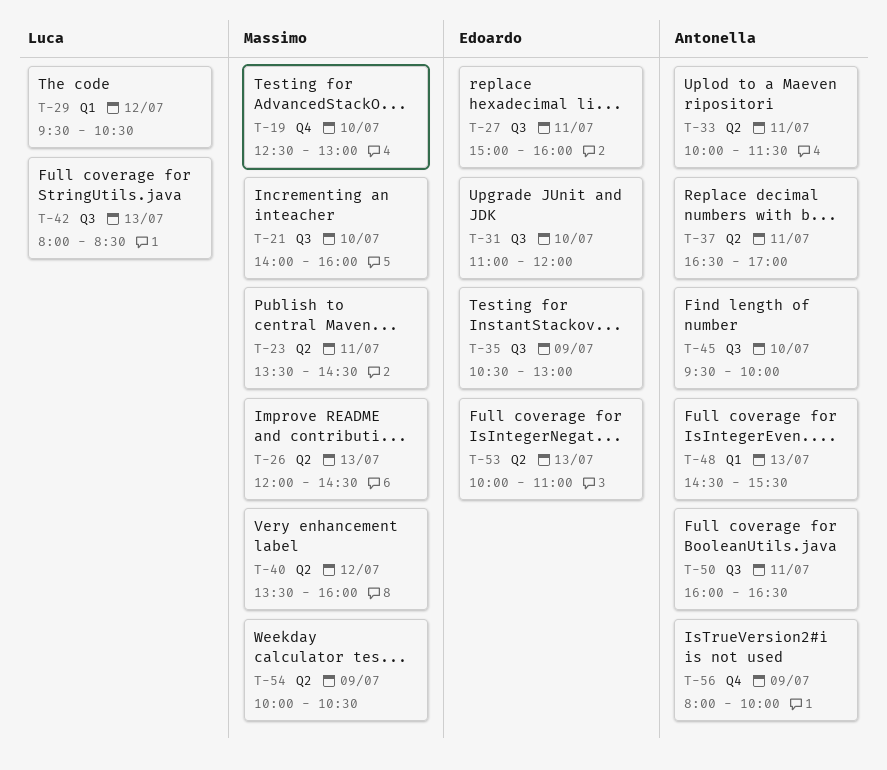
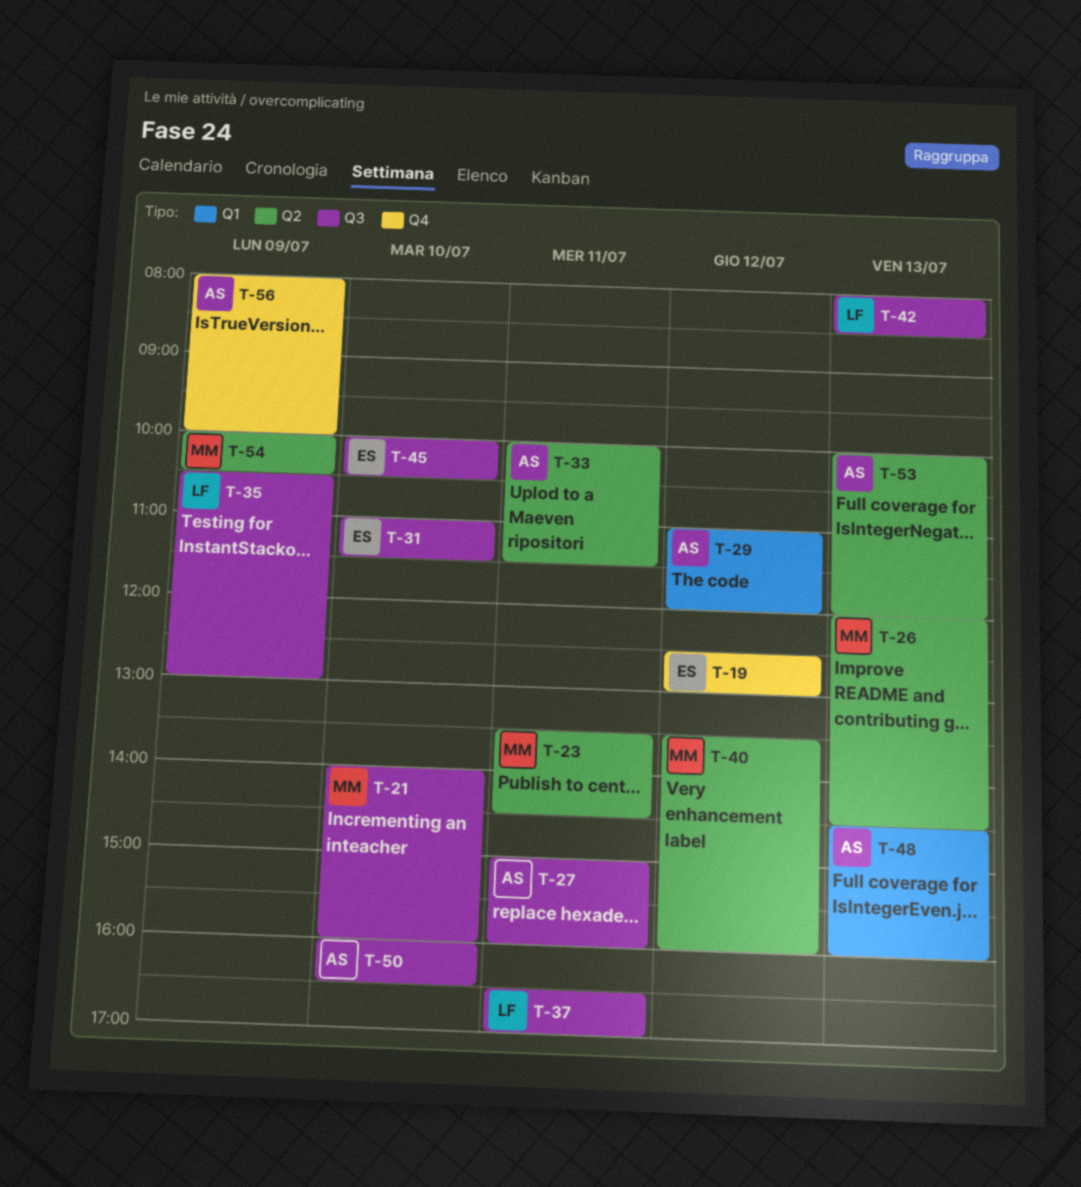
T-19, owner: Massimo -> Edoardo
T-19, day: Jul 10 -> Jul 12
T-27, owner: Edoardo -> Antonella
T-29, owner: Luca -> Antonella
T-29, begins: 09:30 -> 11:00
T-29, ends: 10:30 -> 12:00
T-31, ends: 12:00 -> 11:30
T-35, owner: Edoardo -> Luca
T-37, owner: Antonella -> Luca
T-37, label: Q2 -> Q3
T-45, owner: Antonella -> Edoardo
T-45, begins: 09:30 -> 10:00
T-45, ends: 10:00 -> 10:30
T-48, ends: 15:30 -> 16:00
T-50, day: Jul 11 -> Jul 10
T-53, owner: Edoardo -> Antonella
T-53, ends: 11:00 -> 12:00

